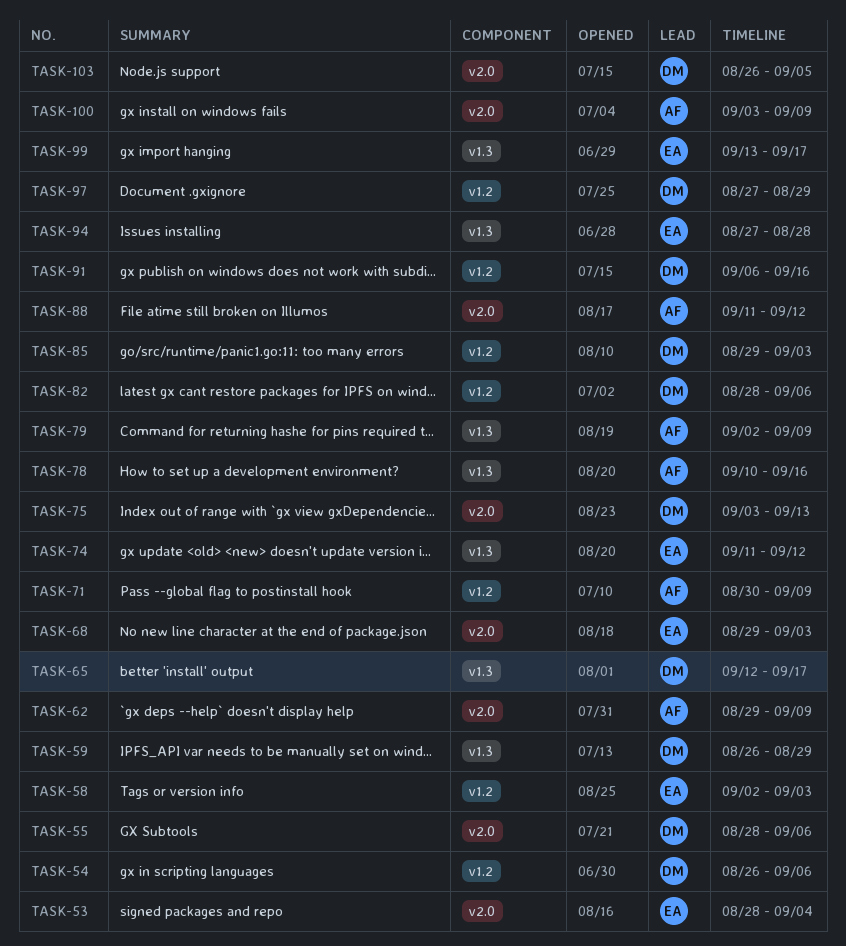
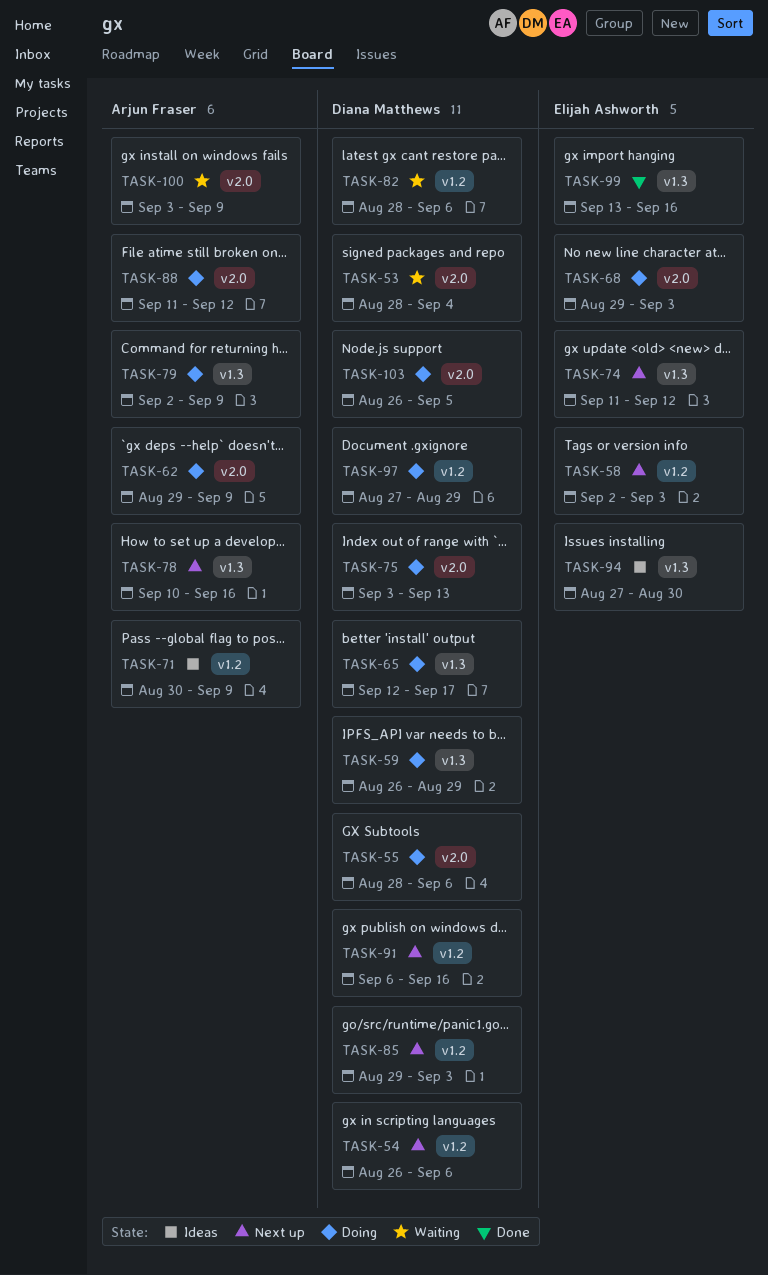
TASK-53, owner: Elijah Ashworth -> Diana Matthews
TASK-94, due: Aug 28 -> Aug 30
TASK-99, due: Sep 17 -> Sep 16

